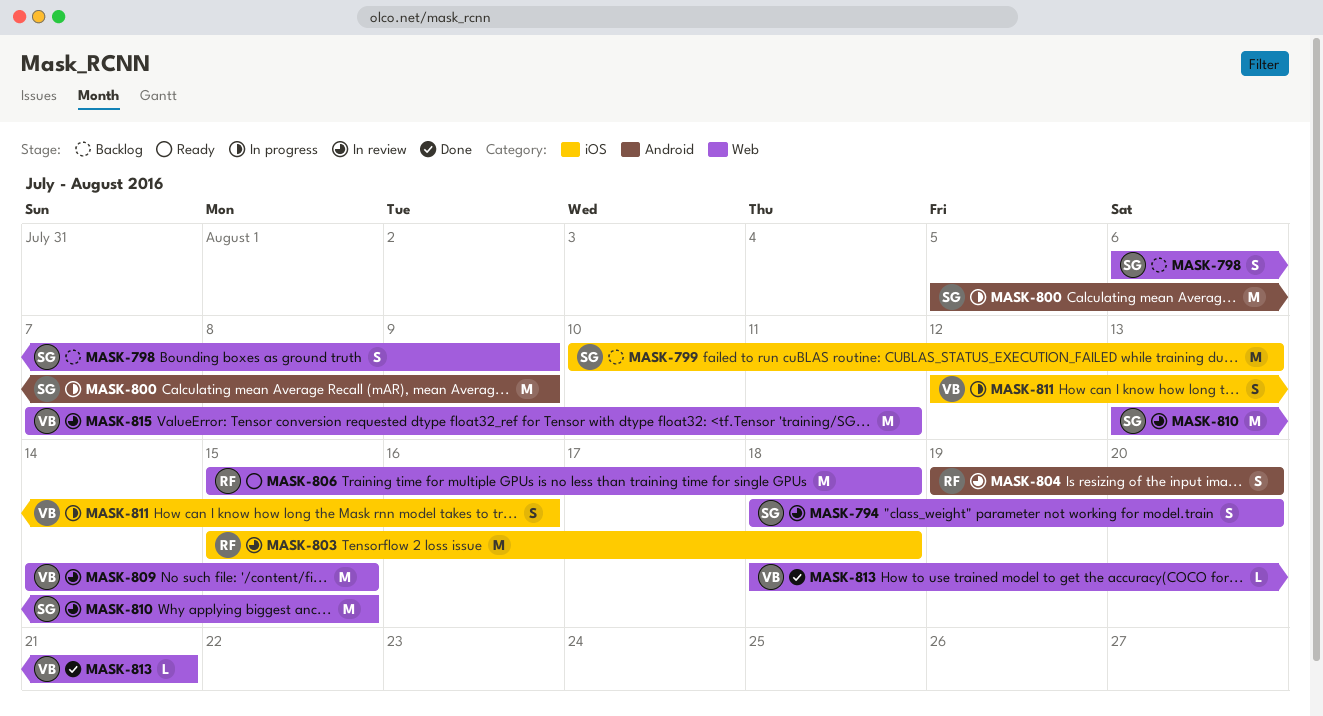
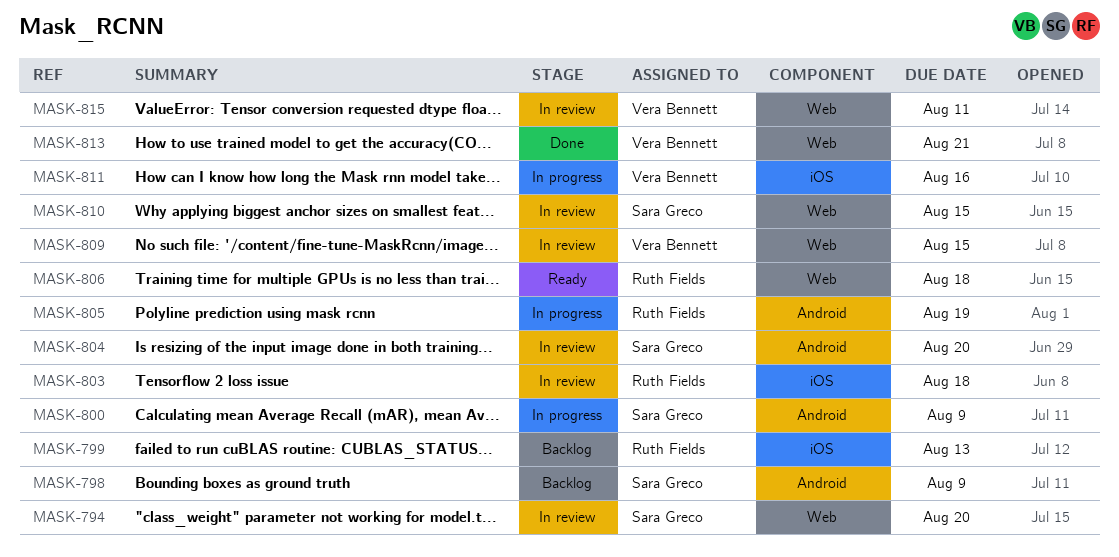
MASK-798, label: Web -> Android
MASK-799, owner: Sara Greco -> Ruth Fields
MASK-804, owner: Ruth Fields -> Sara Greco
MASK-805: none -> present

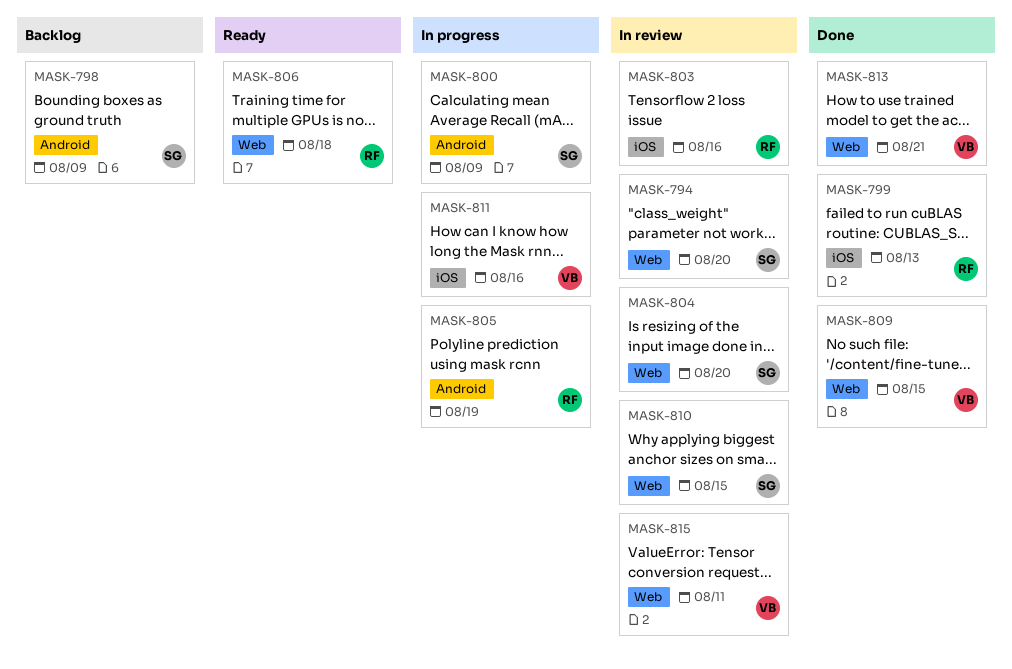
MASK-799, status: Backlog -> Done
MASK-803, due: Aug 18 -> Aug 16
MASK-804, label: Android -> Web
MASK-809, status: In review -> Done

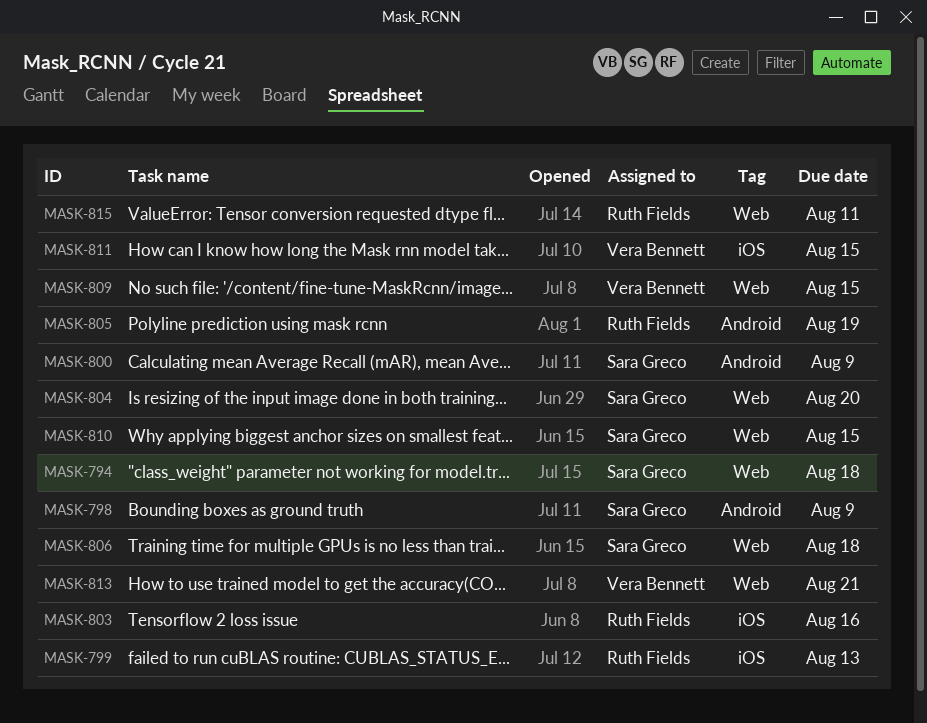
MASK-794, due: Aug 20 -> Aug 18
MASK-806, owner: Ruth Fields -> Sara Greco
MASK-811, due: Aug 16 -> Aug 15
MASK-815, owner: Vera Bennett -> Ruth Fields

